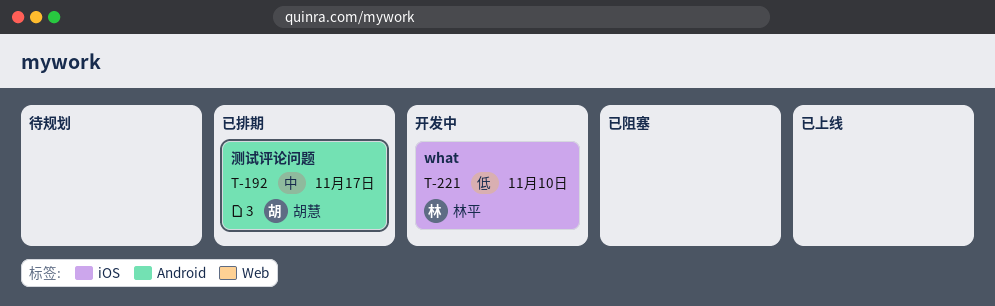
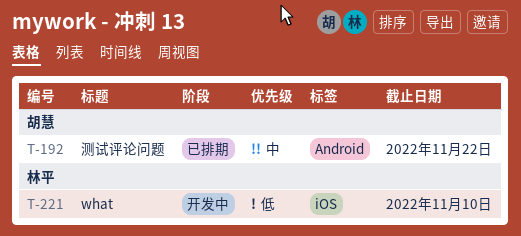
T-192, due: Nov 17 -> Nov 22

